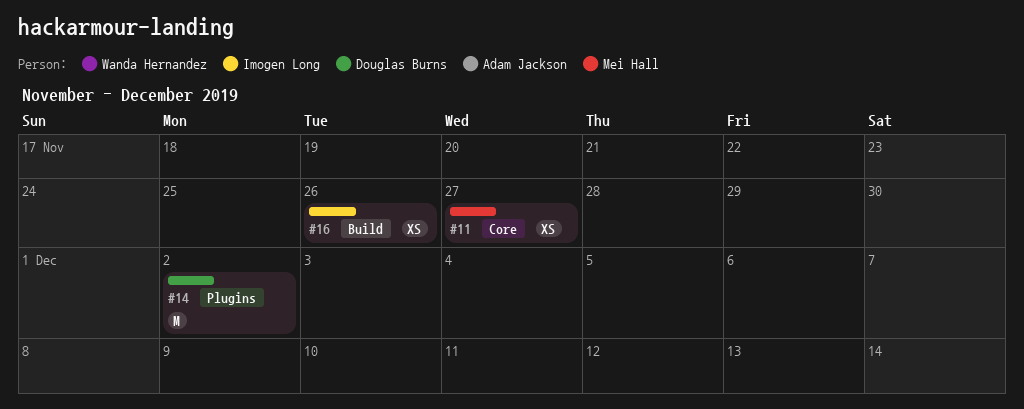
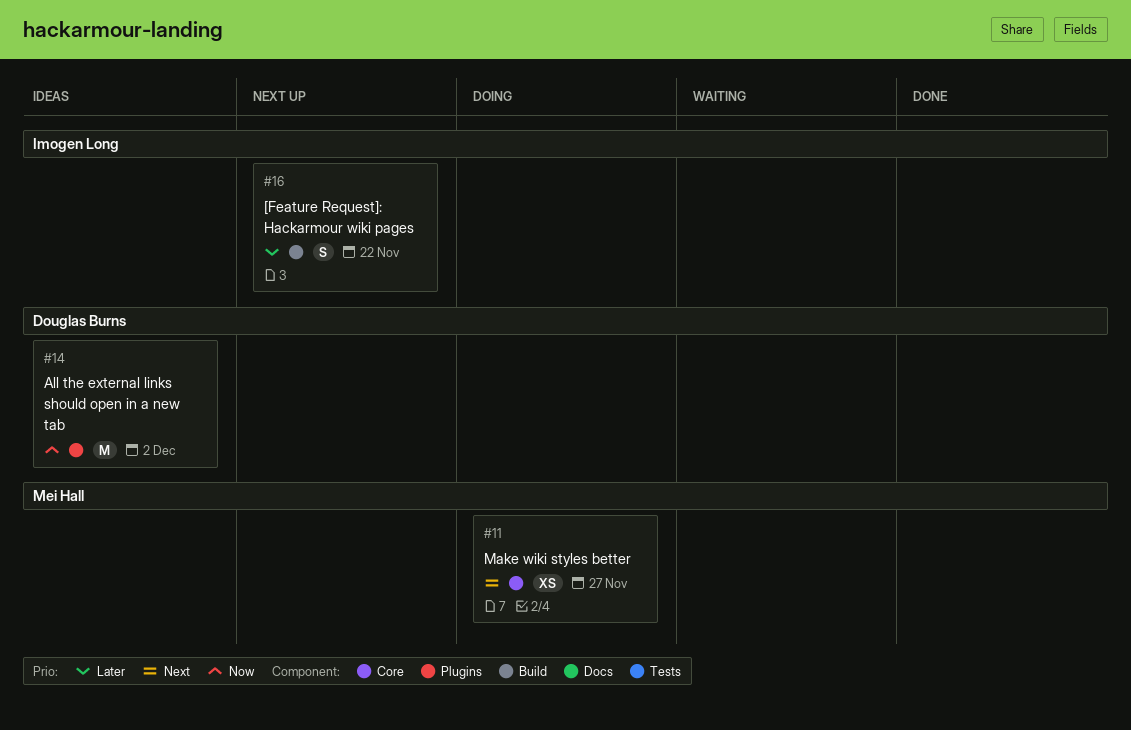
#16, estimate: XS -> S
#16, due: Nov 26 -> Nov 22

